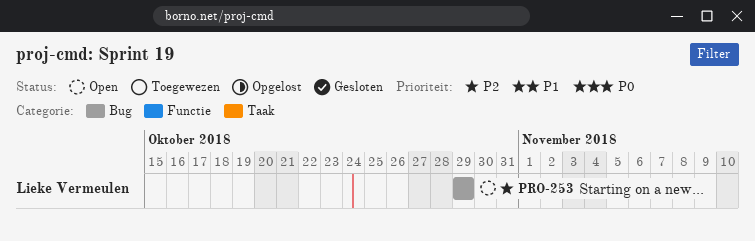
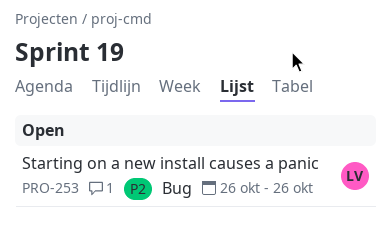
PRO-253, start: Oct 29 -> Oct 26
PRO-253, due: Oct 29 -> Oct 26

